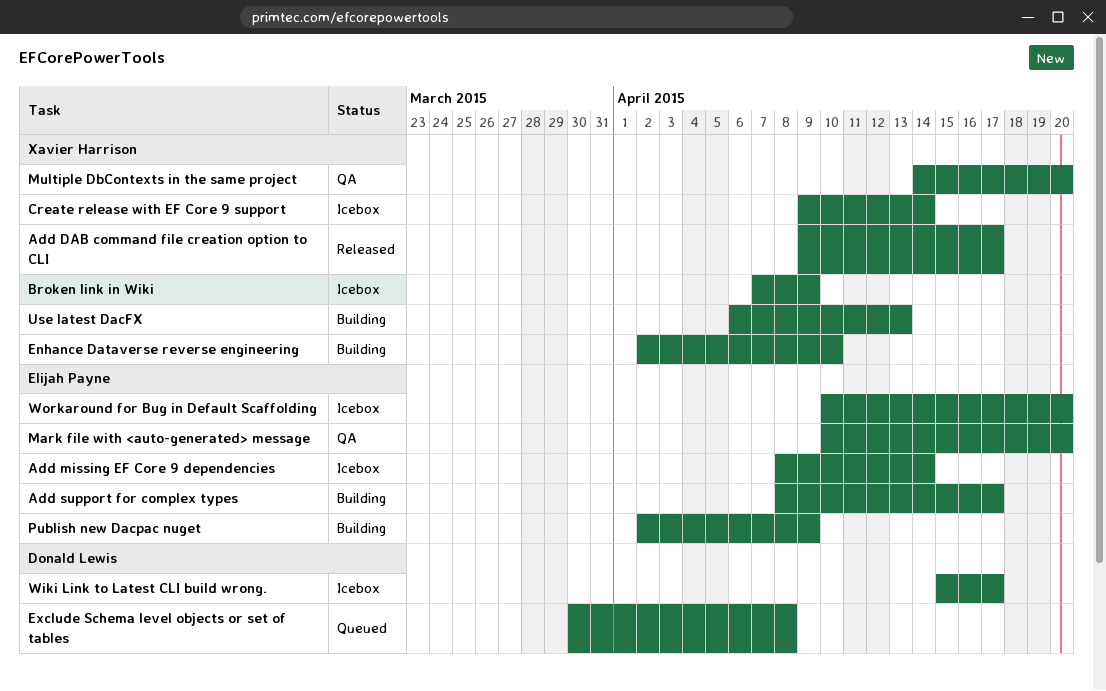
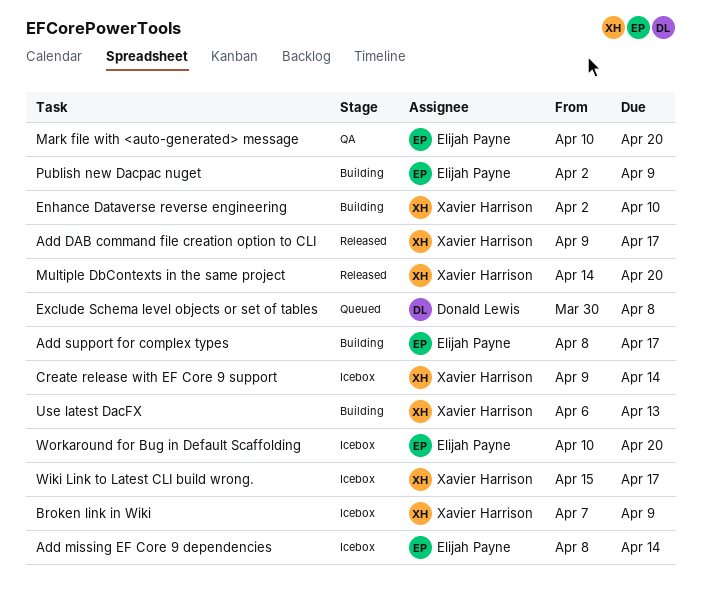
Multiple DbContexts in the same project, status: QA -> Released
Wiki Link to Latest CLI build wrong., owner: Donald Lewis -> Xavier Harrison

